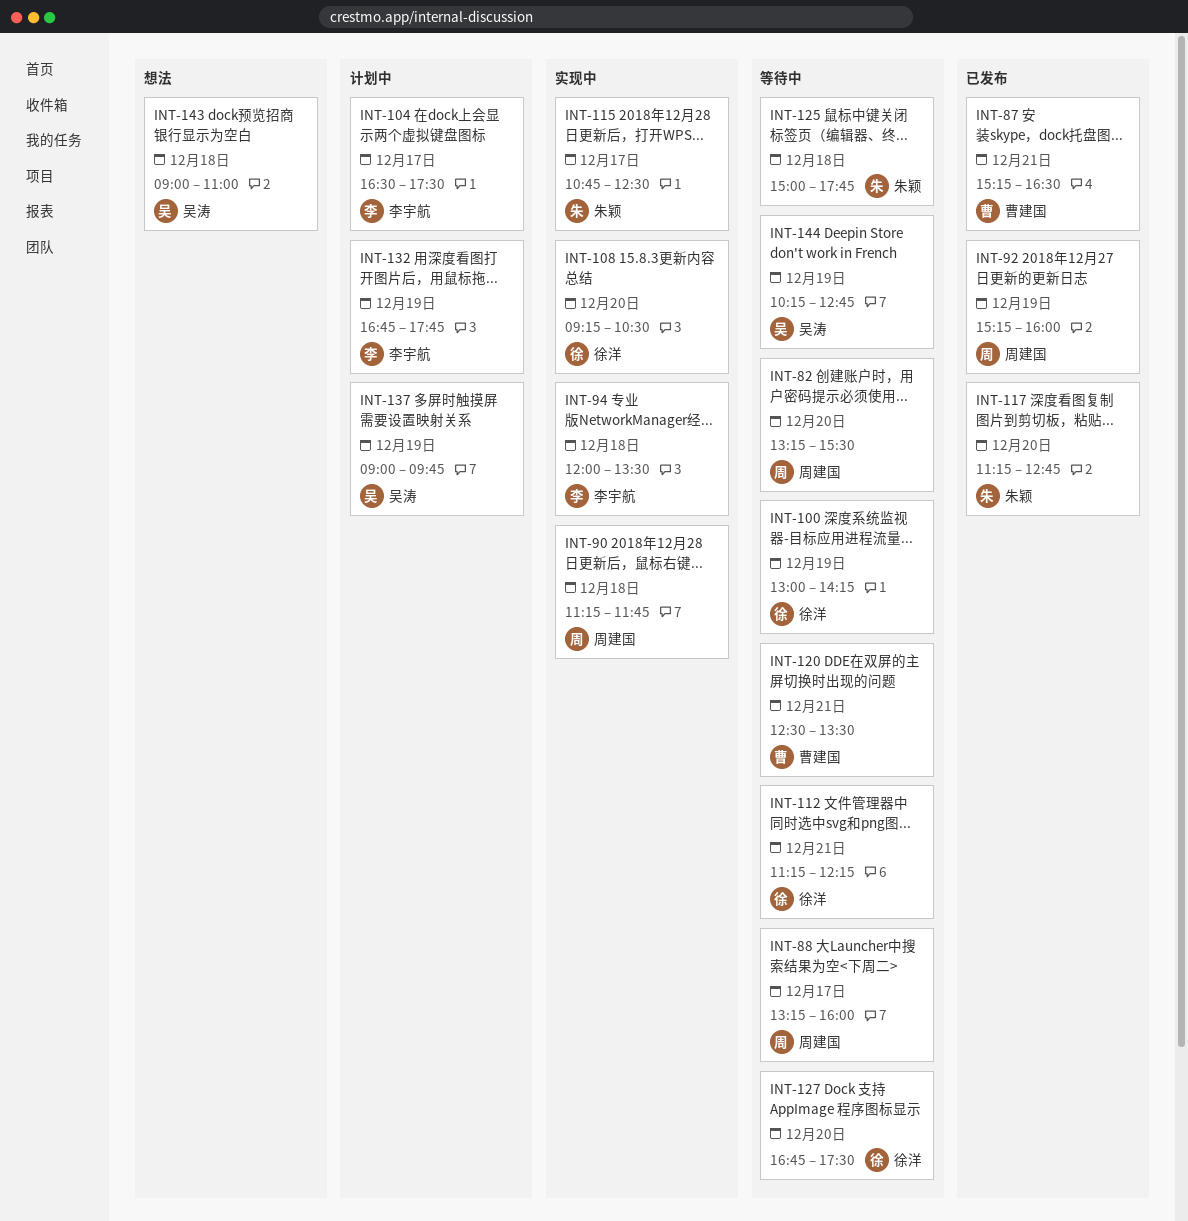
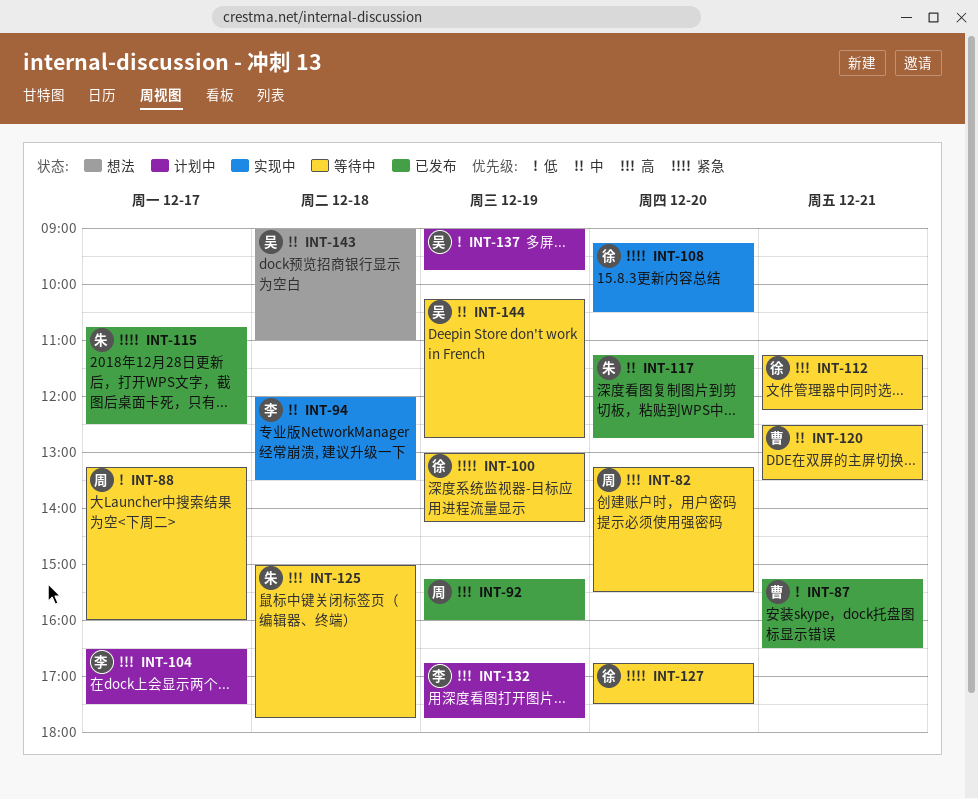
INT-90: present -> none
INT-115, status: 实现中 -> 已发布

